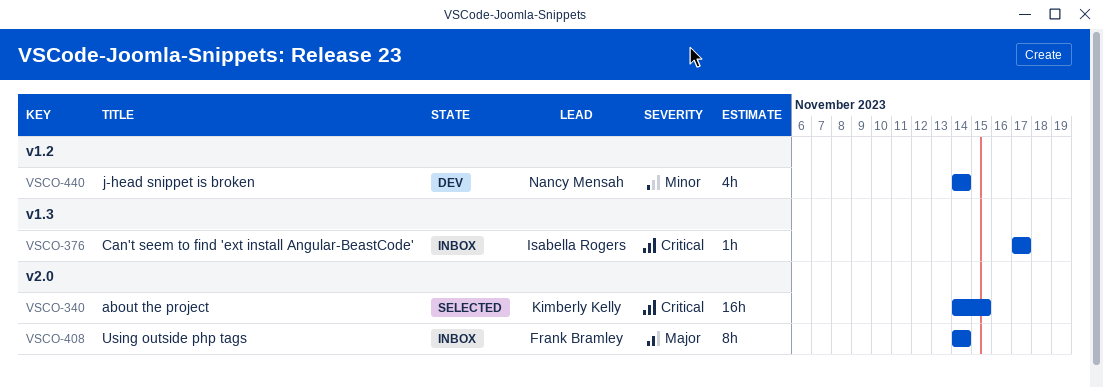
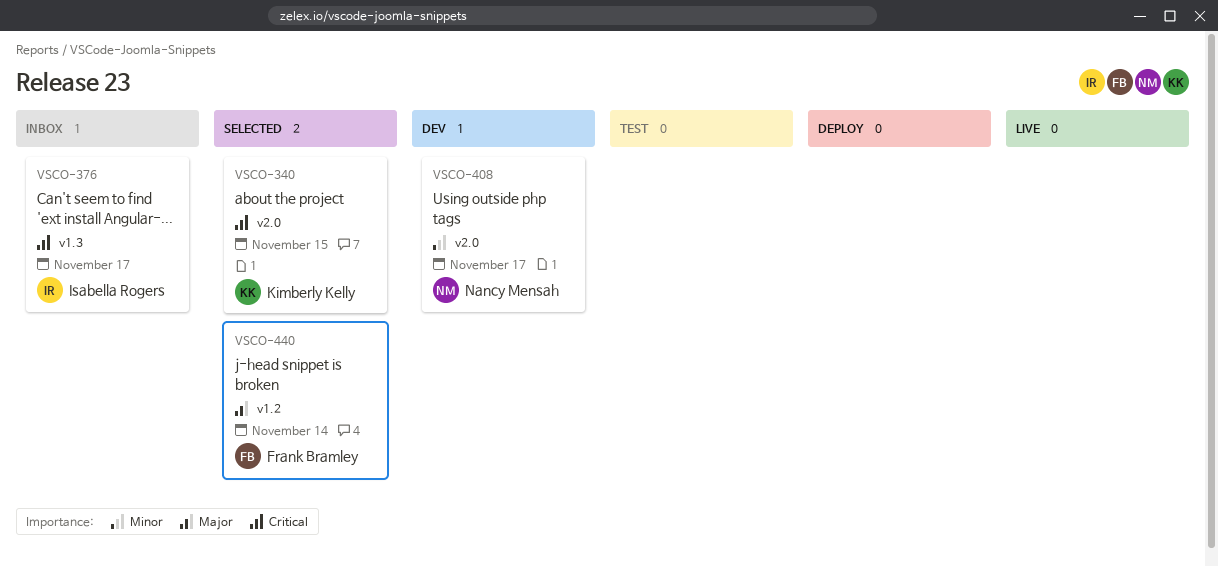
VSCO-408, status: Inbox -> Dev
VSCO-408, owner: Frank Bramley -> Nancy Mensah
VSCO-408, priority: Major -> Minor
VSCO-408, due: Nov 14 -> Nov 17
VSCO-440, status: Dev -> Selected
VSCO-440, owner: Nancy Mensah -> Frank Bramley
VSCO-440, priority: Minor -> Major

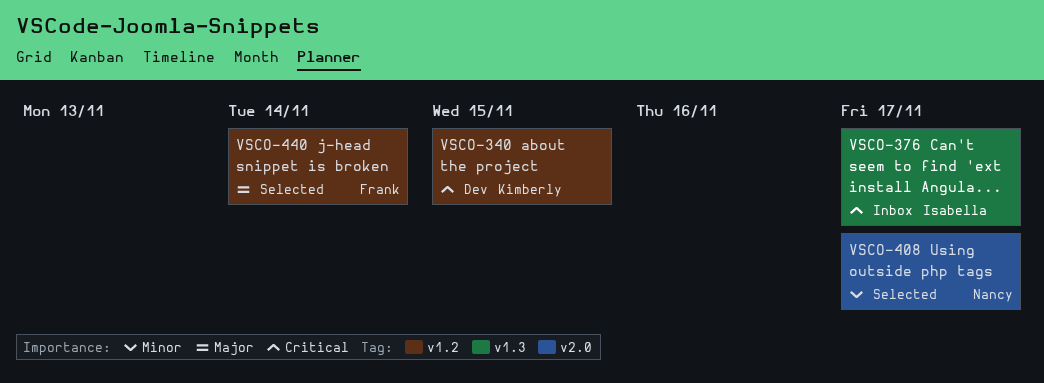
VSCO-340, status: Selected -> Dev
VSCO-340, label: v2.0 -> v1.2
VSCO-408, status: Dev -> Selected

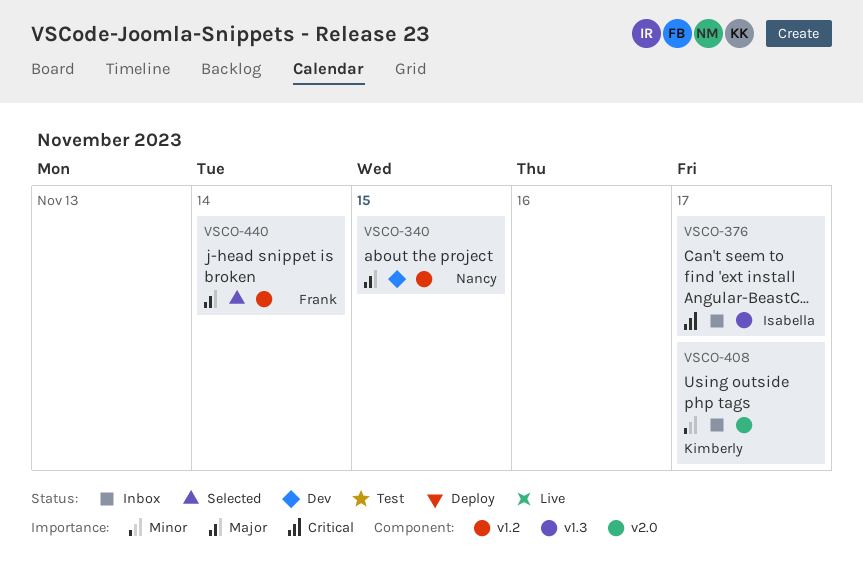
VSCO-340, owner: Kimberly -> Nancy
VSCO-340, priority: Critical -> Major
VSCO-408, status: Selected -> Inbox
VSCO-408, owner: Nancy -> Kimberly

